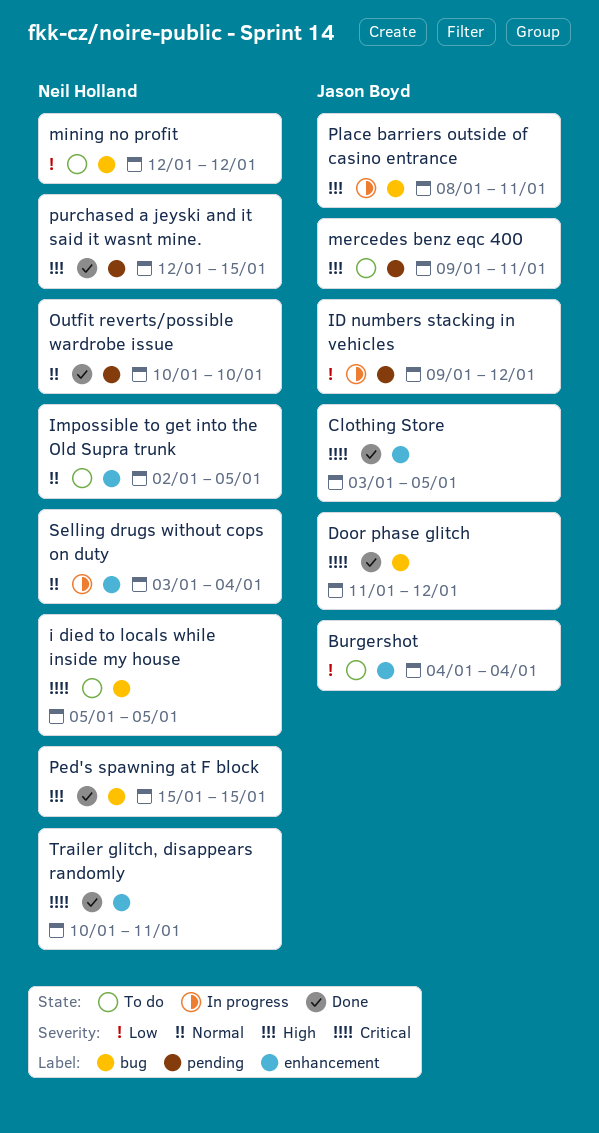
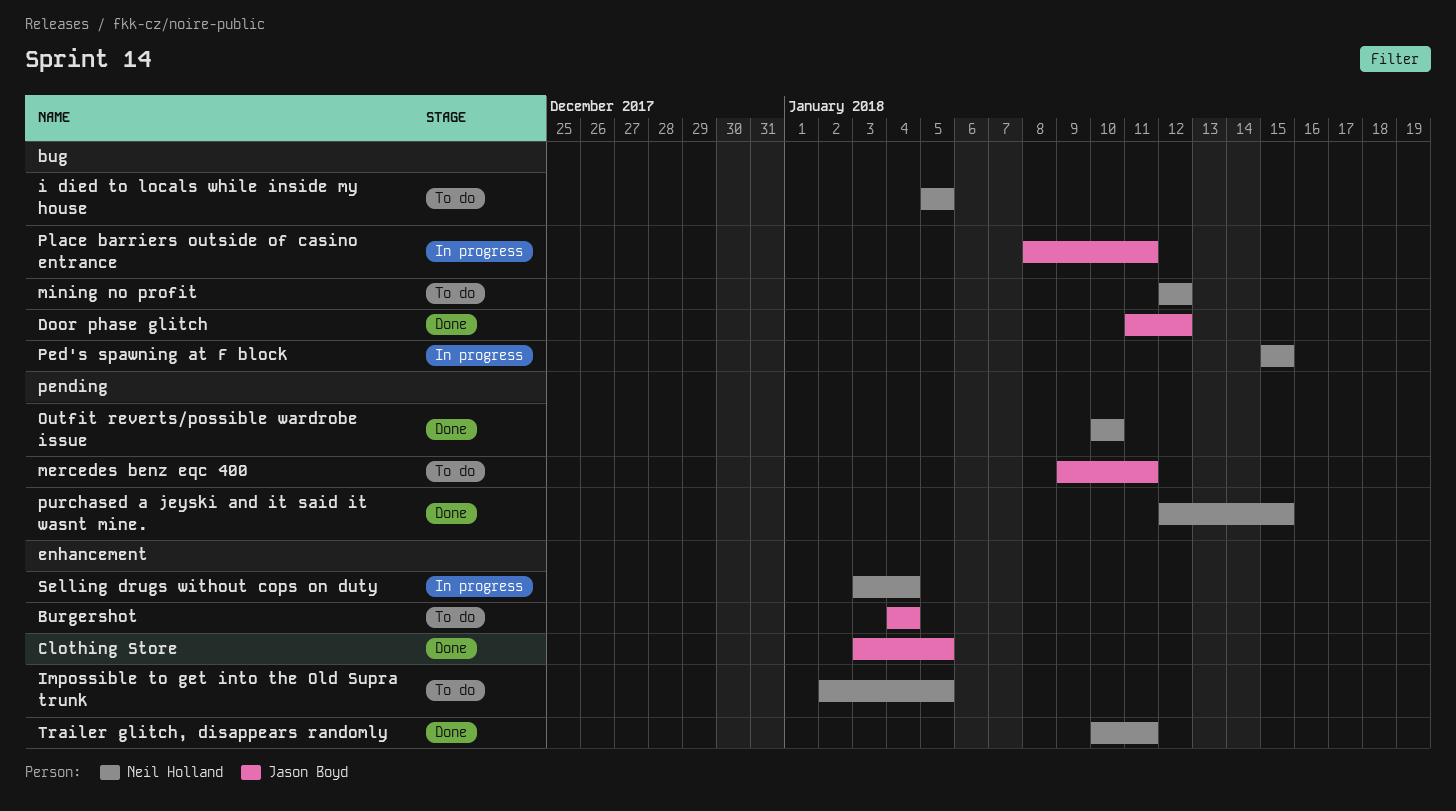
ID numbers stacking in vehicles: present -> none
Ped's spawning at F block, status: Done -> In progress

